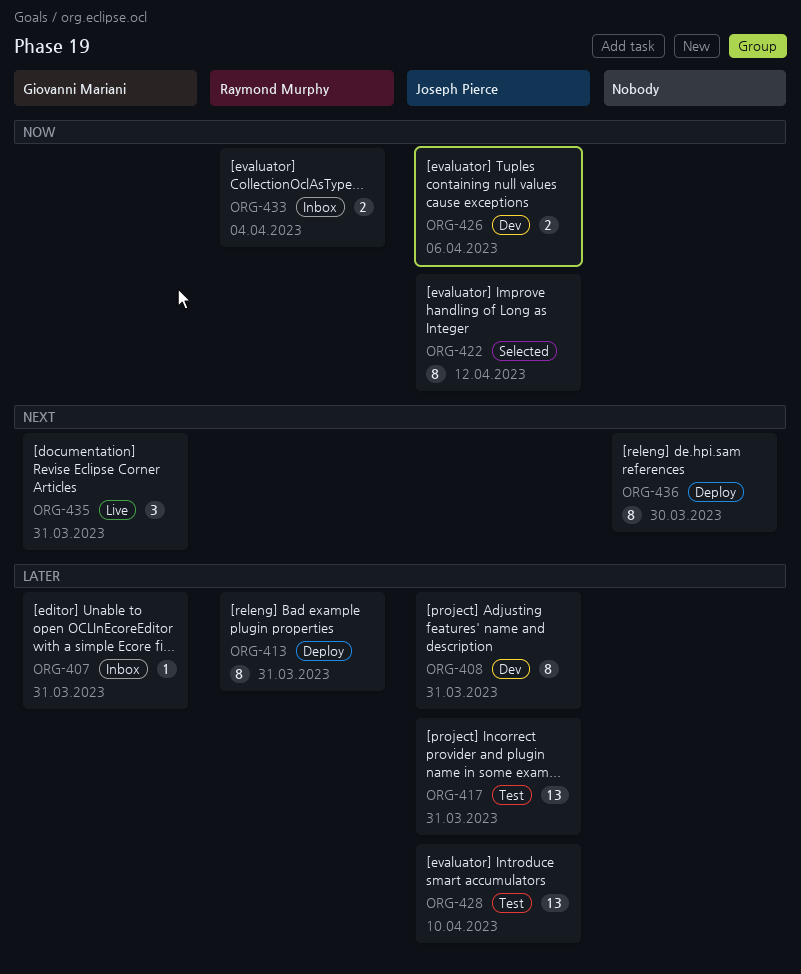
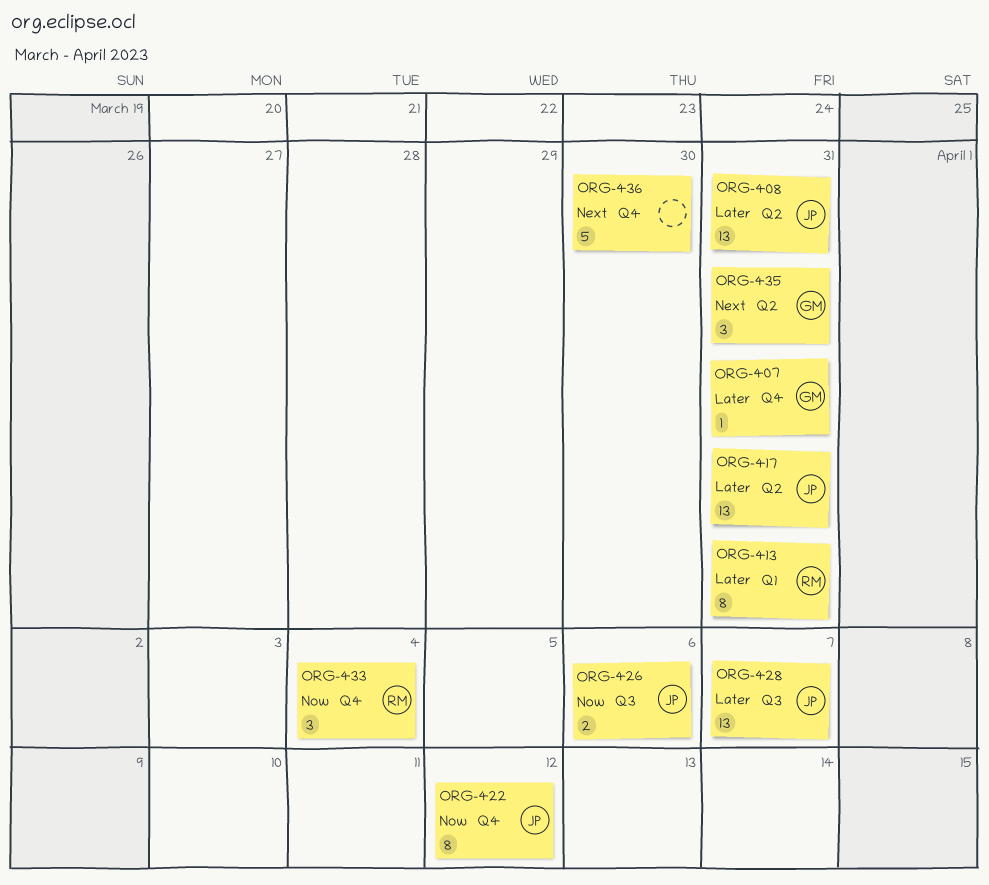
ORG-408, estimate: 8 -> 13
ORG-428, due: Apr 10 -> Apr 7
ORG-433, estimate: 2 -> 3
ORG-436, estimate: 8 -> 5

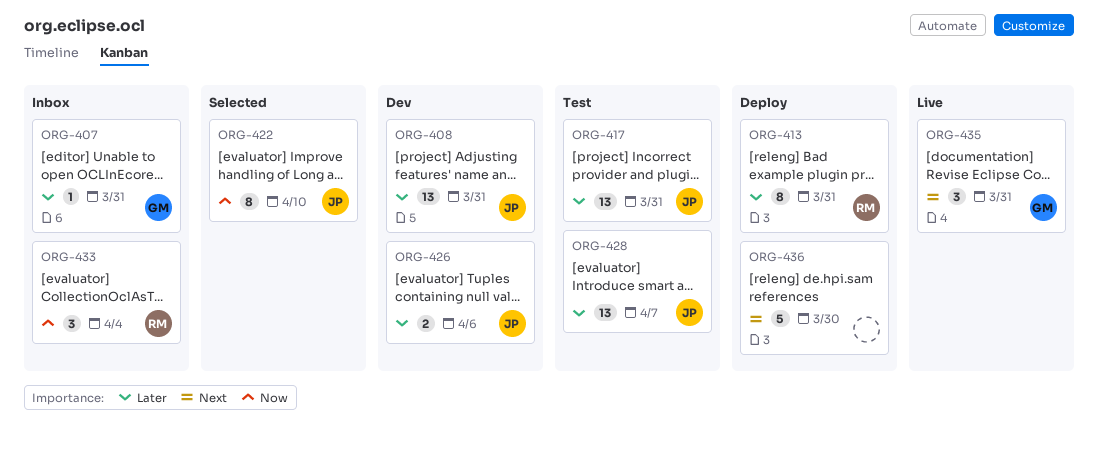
ORG-422, due: Apr 12 -> Apr 10
ORG-426, priority: Now -> Later

